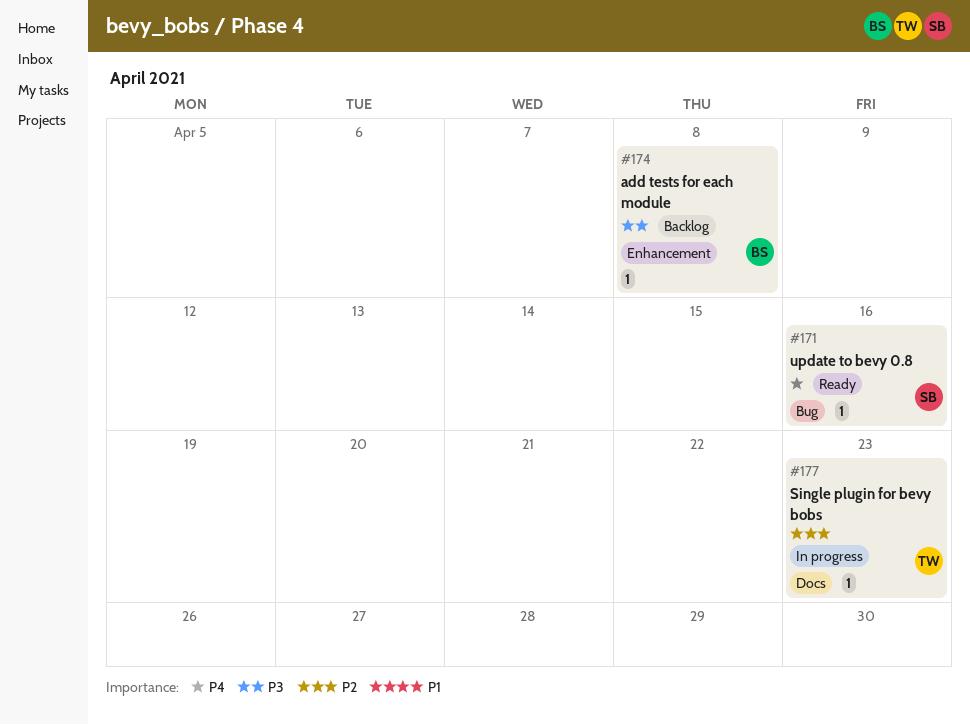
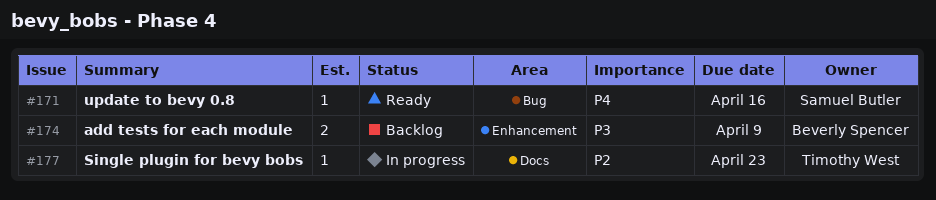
#174, estimate: 1 -> 2
#174, due: Apr 8 -> Apr 9

